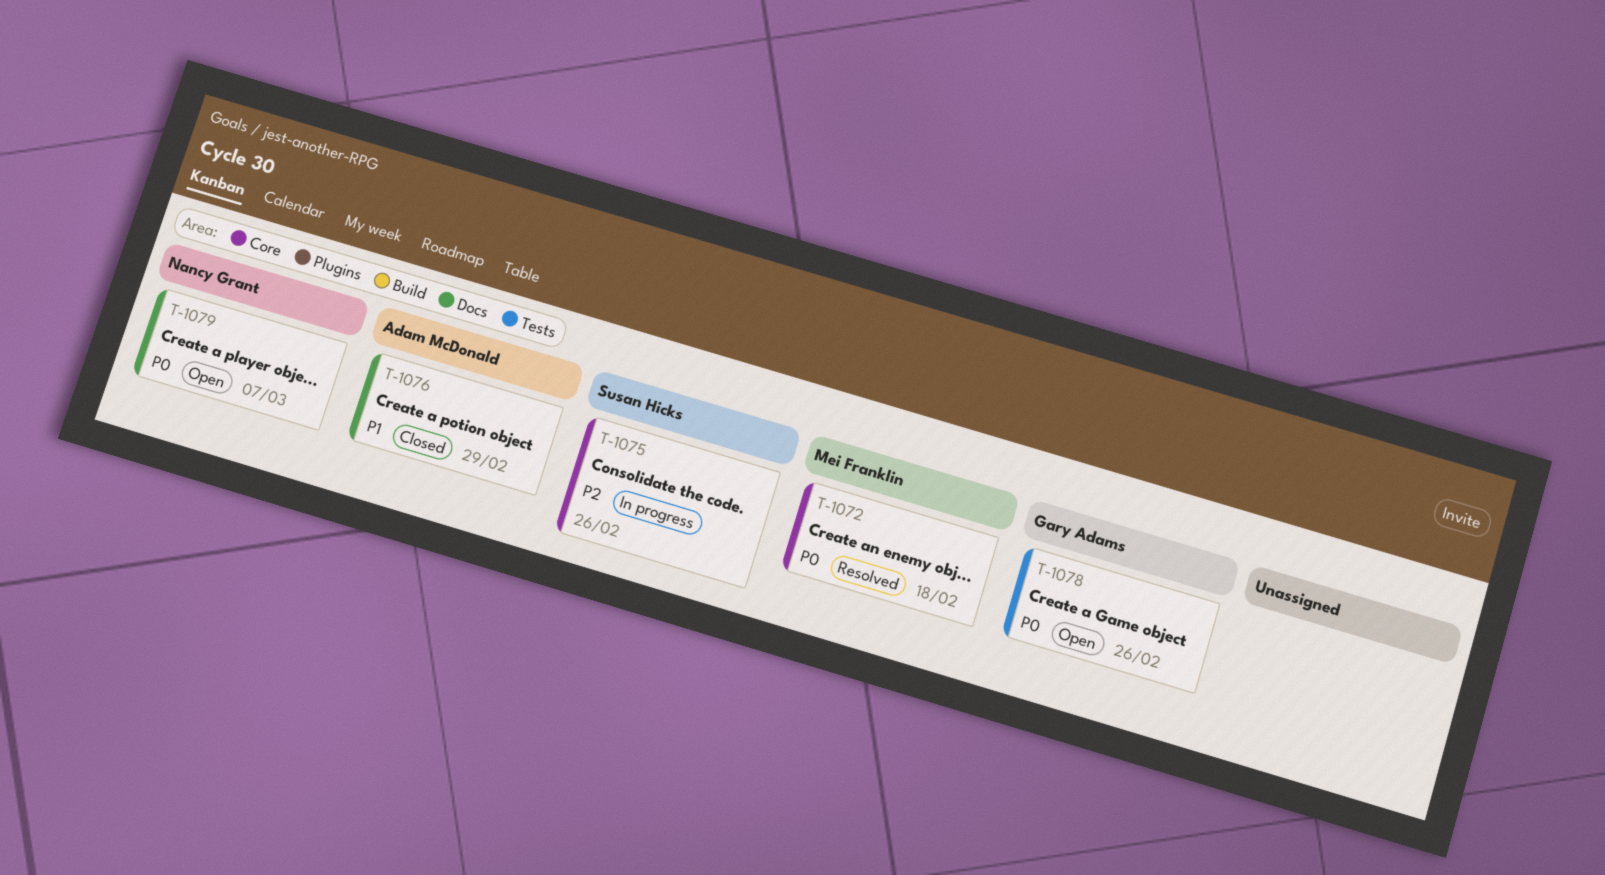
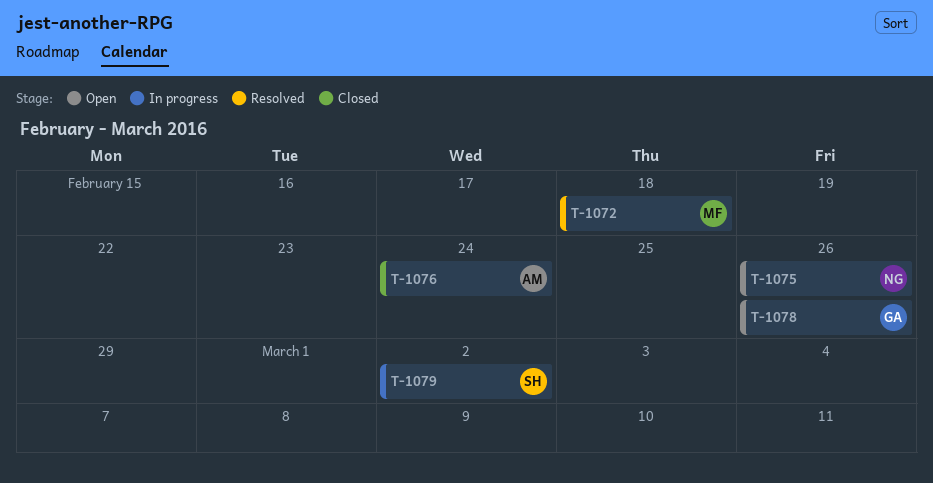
T-1075, status: In progress -> Open
T-1075, owner: Susan Hicks -> Nancy Grant
T-1076, due: Feb 29 -> Feb 24
T-1079, status: Open -> In progress
T-1079, owner: Nancy Grant -> Susan Hicks
T-1079, due: Mar 7 -> Mar 2

